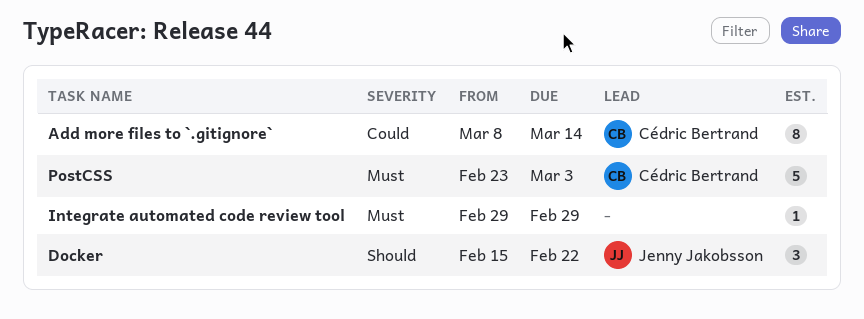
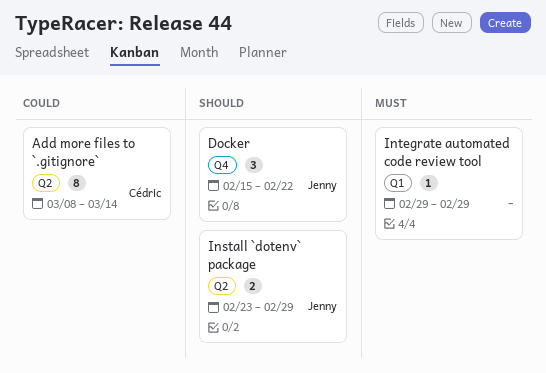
Install `dotenv` package: none -> present
PostCSS: present -> none

